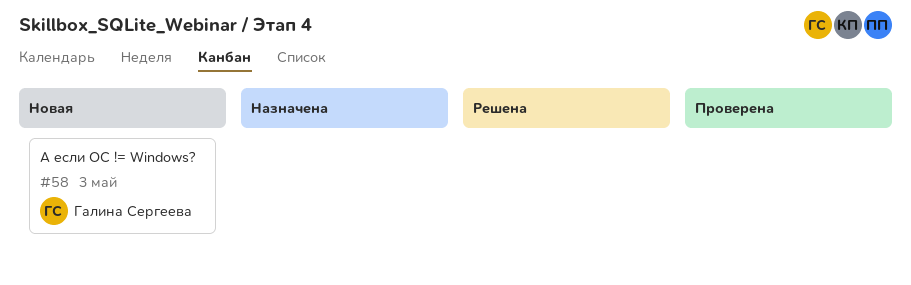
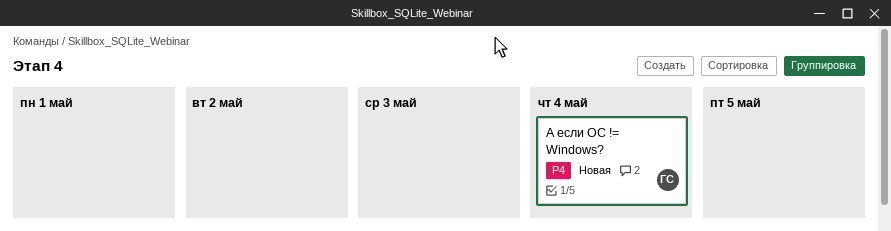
А если ОС != Windows?, due: May 3 -> May 4

